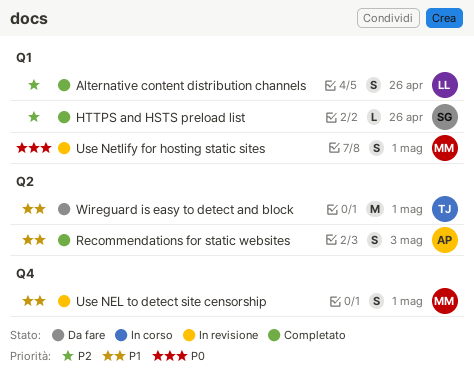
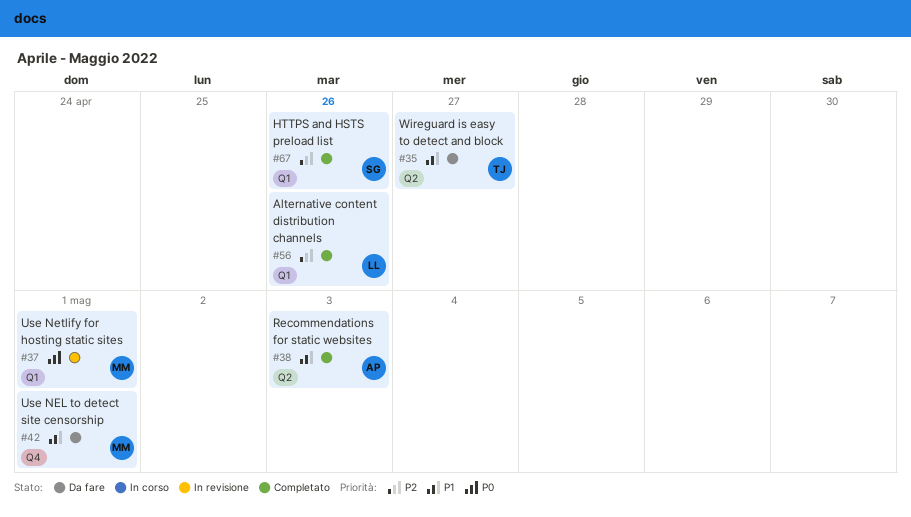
Use NEL to detect site censorship, status: In revisione -> Da fare
Wireguard is easy to detect and block, due: May 1 -> Apr 27

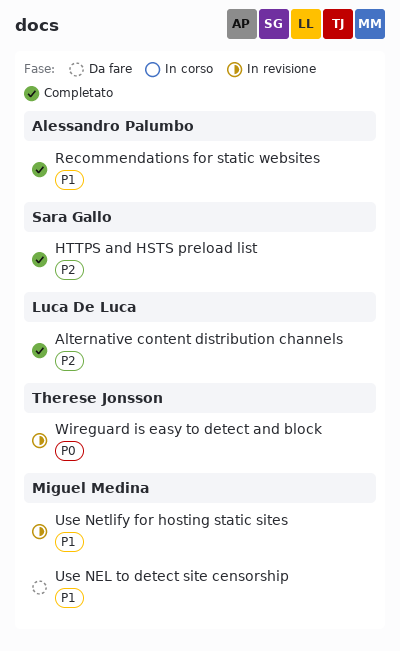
Use Netlify for hosting static sites, priority: P0 -> P1
Wireguard is easy to detect and block, status: Da fare -> In revisione
Wireguard is easy to detect and block, priority: P1 -> P0

